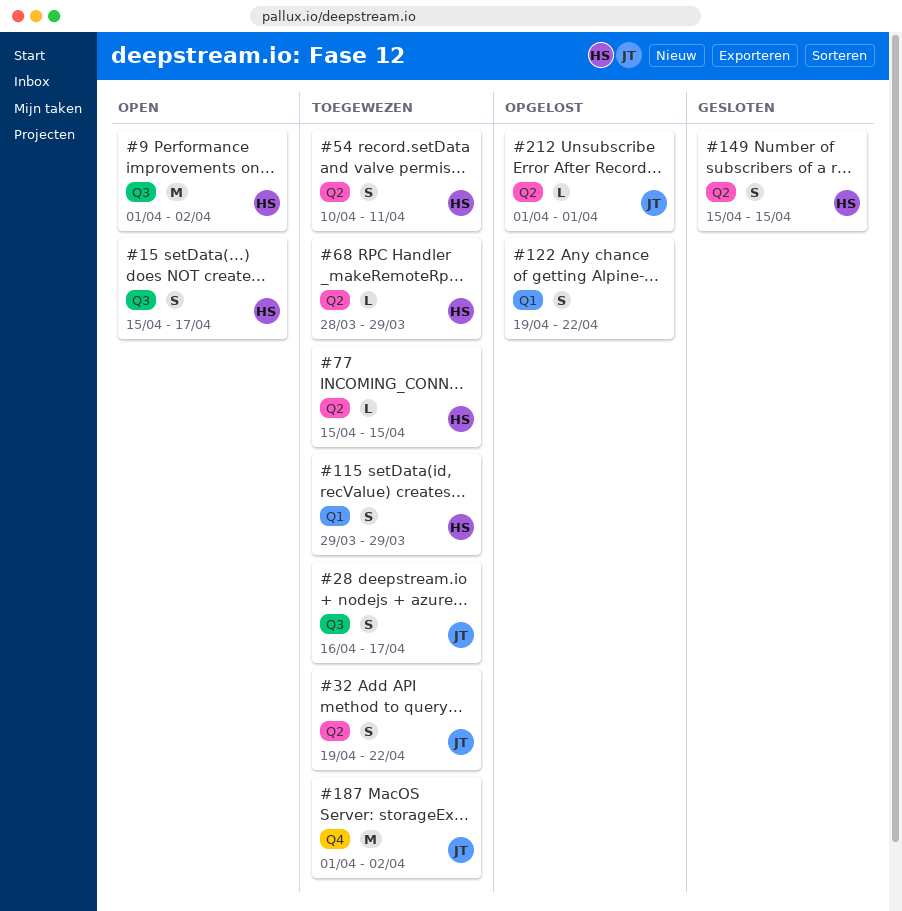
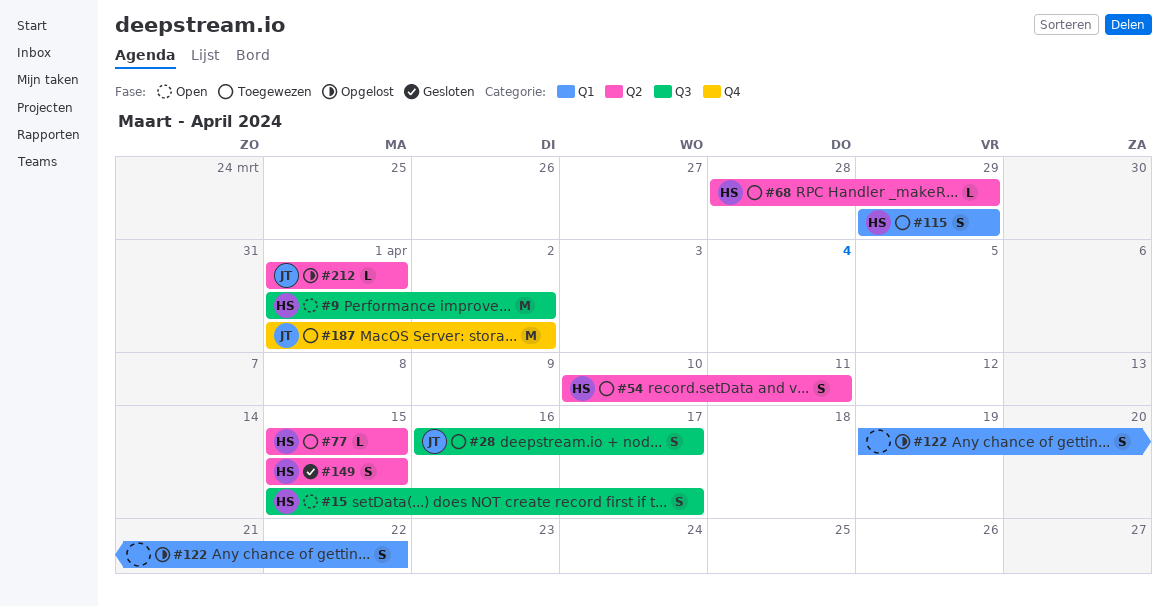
#32: present -> none

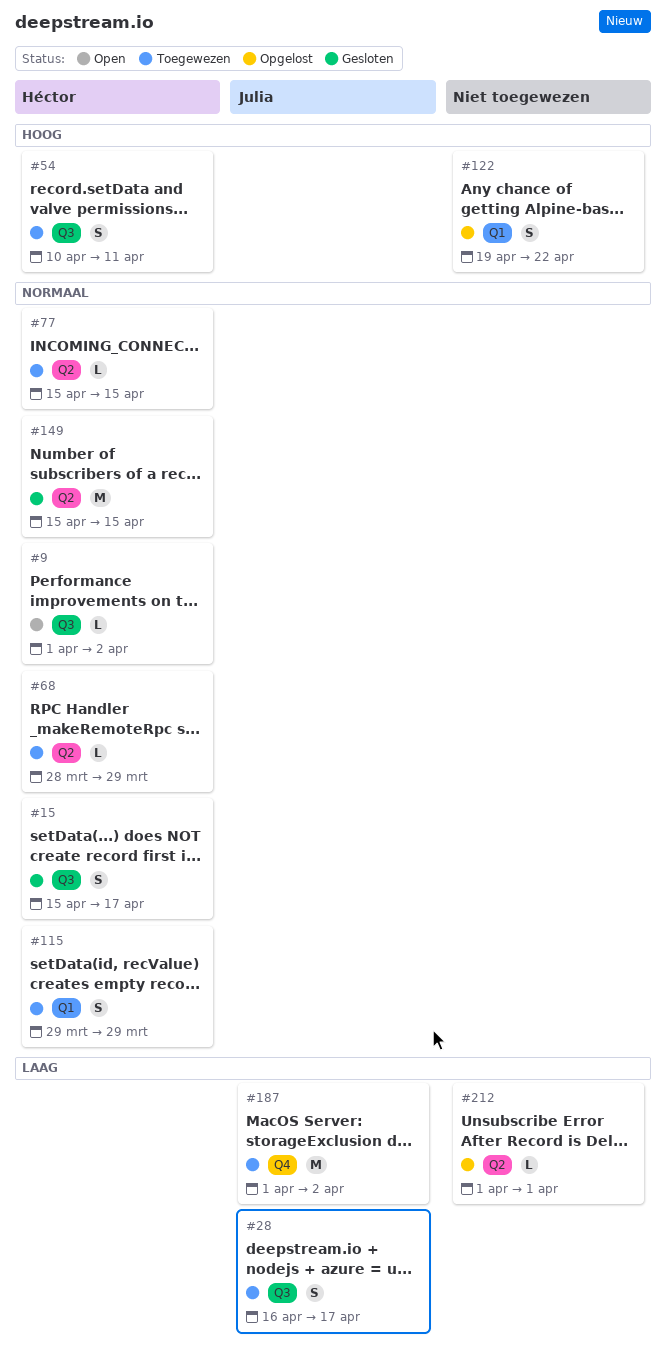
#9, estimate: M -> L
#15, status: Open -> Gesloten
#54, label: Q2 -> Q3
#149, estimate: S -> M
#212, owner: Julia -> none

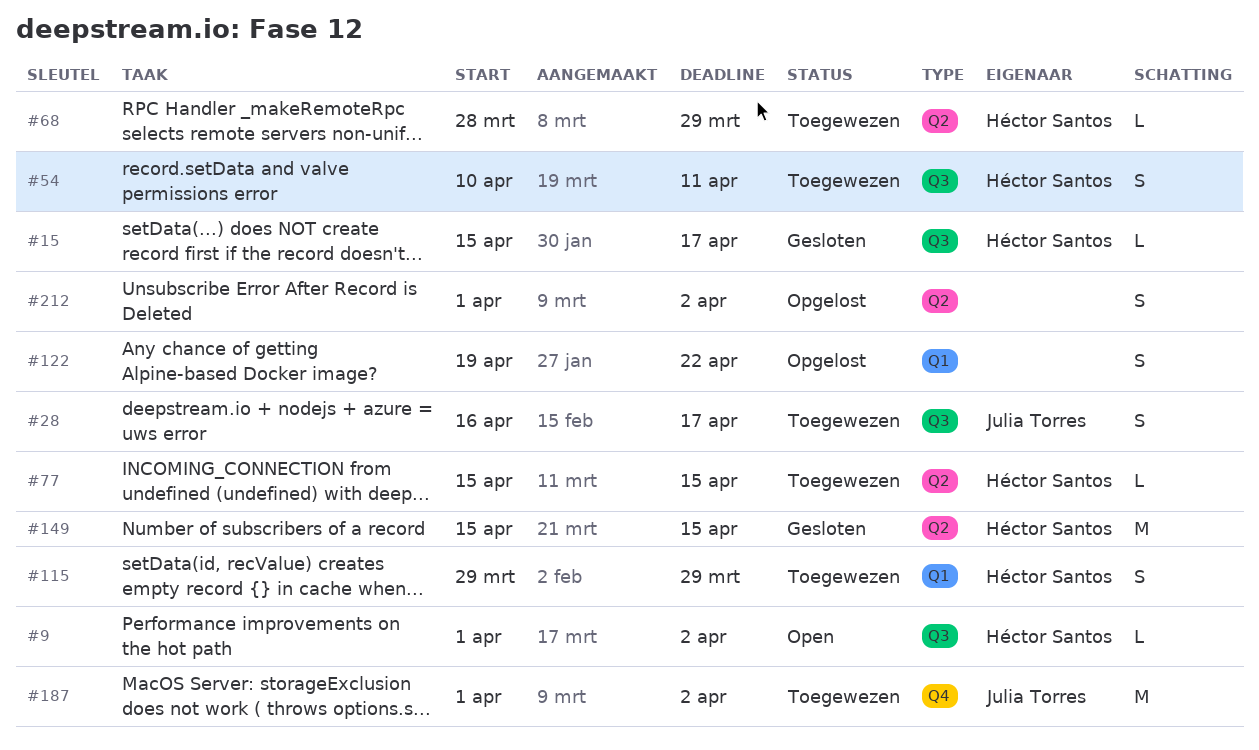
#15, estimate: S -> L
#212, estimate: L -> S
#212, due: Apr 1 -> Apr 2

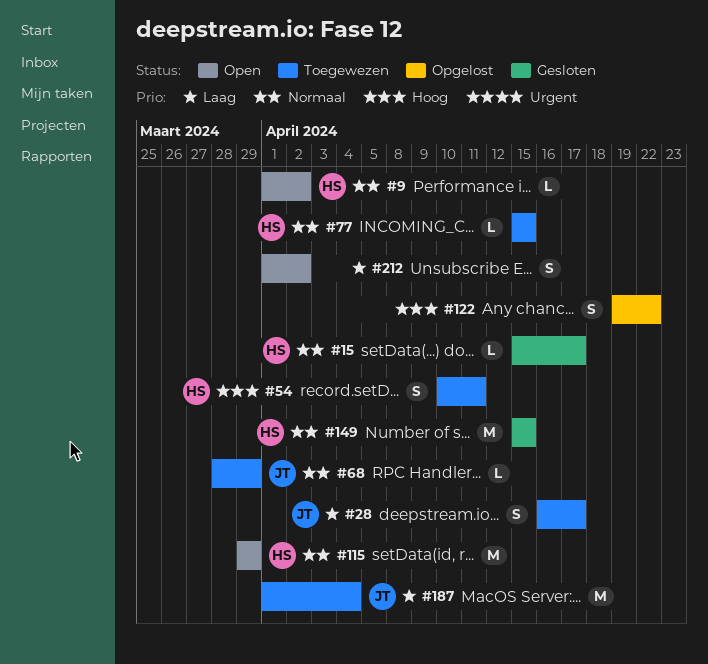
#68, owner: Héctor Santos -> Julia Torres
#115, status: Toegewezen -> Open
#115, estimate: S -> M
#187, due: Apr 2 -> Apr 4
#212, status: Opgelost -> Open

